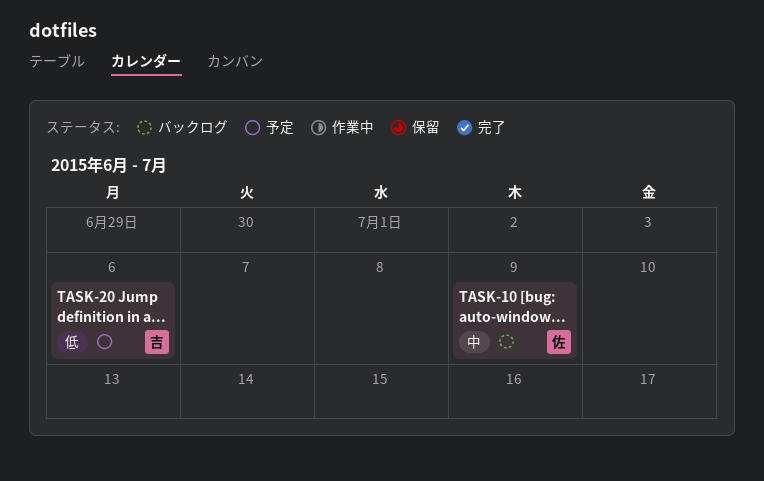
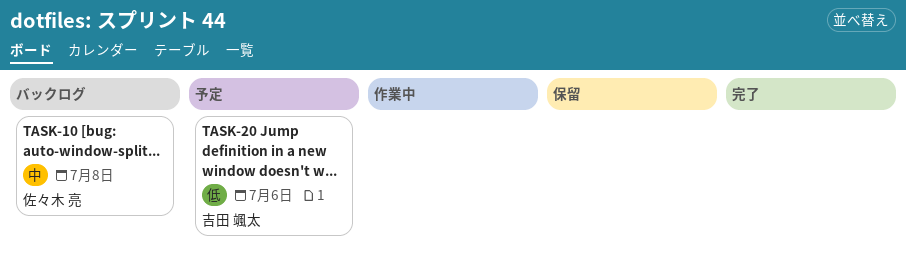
TASK-10, due: Jul 9 -> Jul 8

